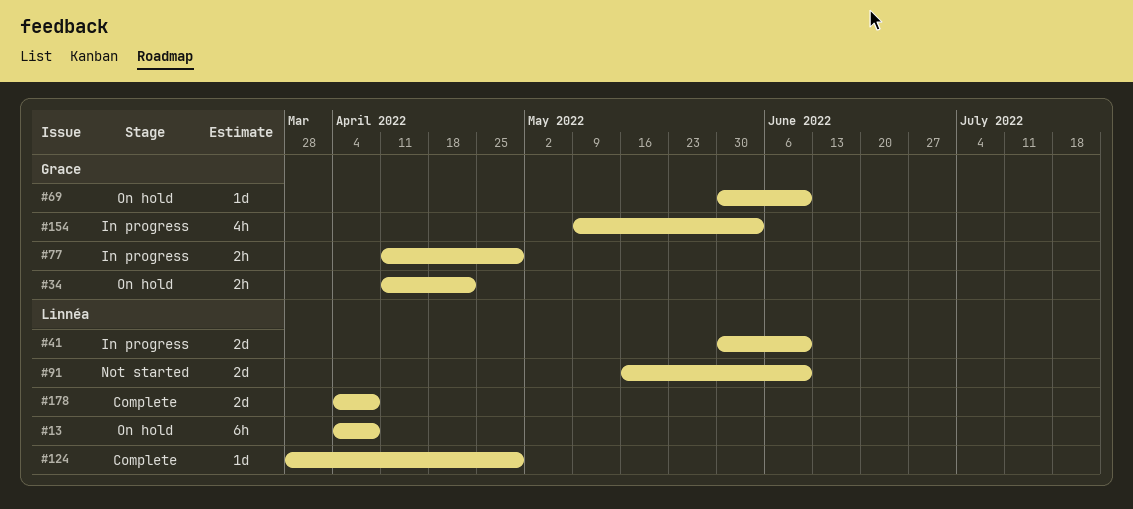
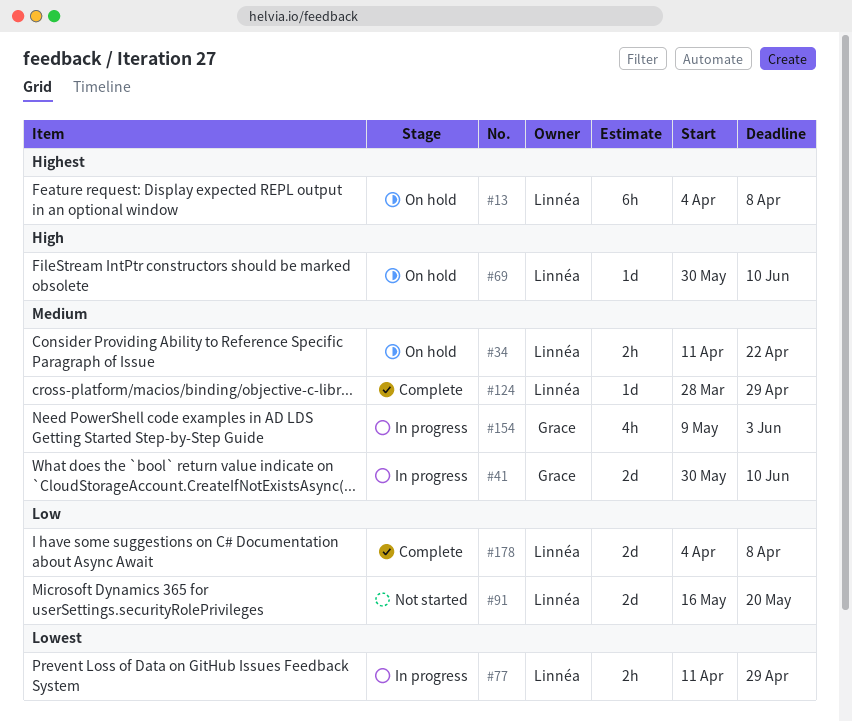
#34, owner: Grace -> Linnéa
#41, owner: Linnéa -> Grace
#69, owner: Grace -> Linnéa
#77, owner: Grace -> Linnéa
#91, due: Jun 10 -> May 20

